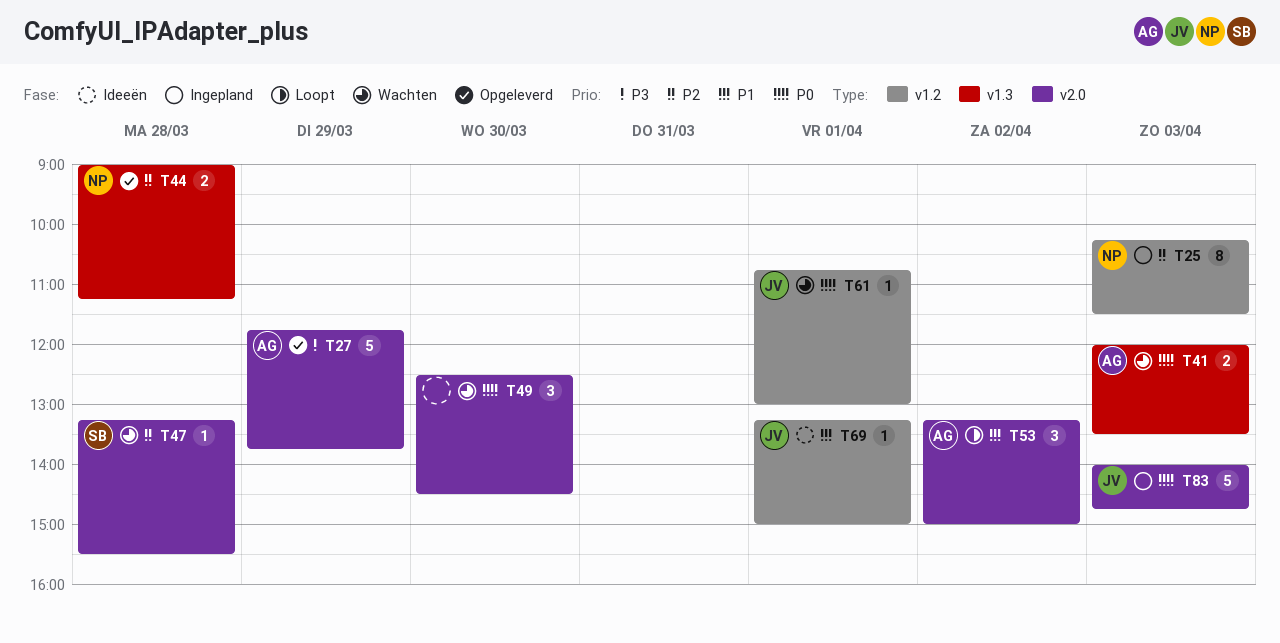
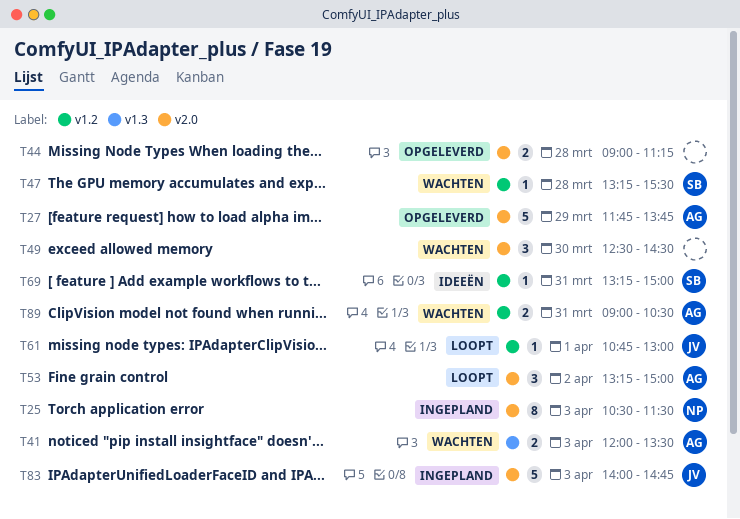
T25, label: v1.2 -> v2.0
T25, begins: 10:15 -> 10:30
T44, owner: NP -> none
T44, label: v1.3 -> v2.0
T47, label: v2.0 -> v1.2
T61, status: Wachten -> Loopt
T69, owner: JV -> SB
T69, day: Apr 1 -> Mar 31
T89: none -> present

